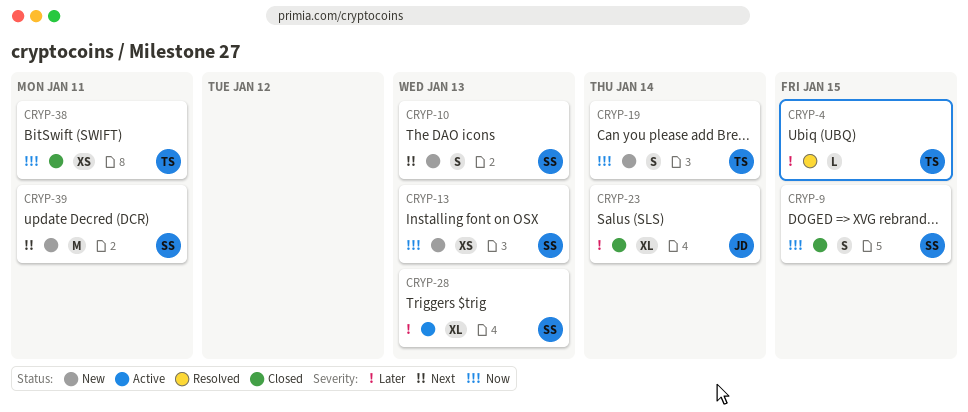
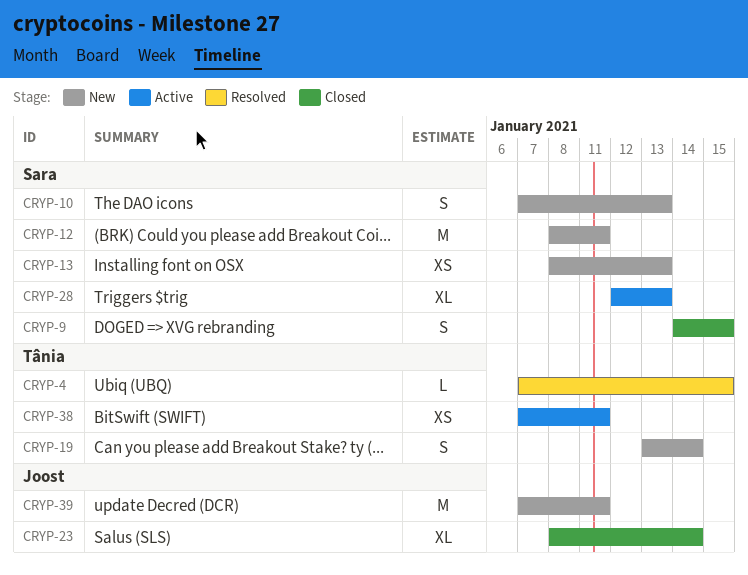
CRYP-12: none -> present
CRYP-38, status: Closed -> Active
CRYP-39, owner: Sara -> Joost

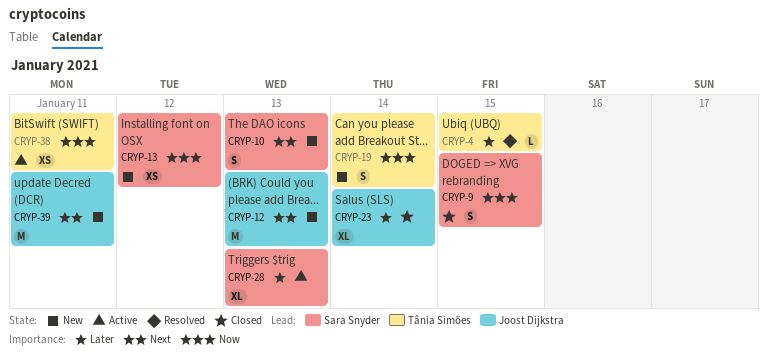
CRYP-12, owner: Sara Snyder -> Joost Dijkstra
CRYP-12, due: Jan 11 -> Jan 13
CRYP-13, due: Jan 13 -> Jan 12

